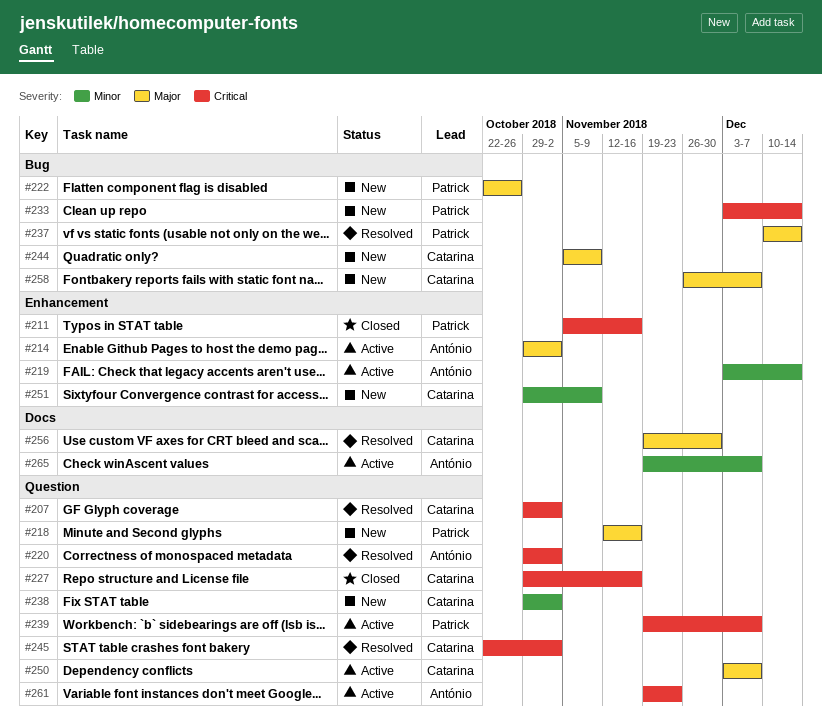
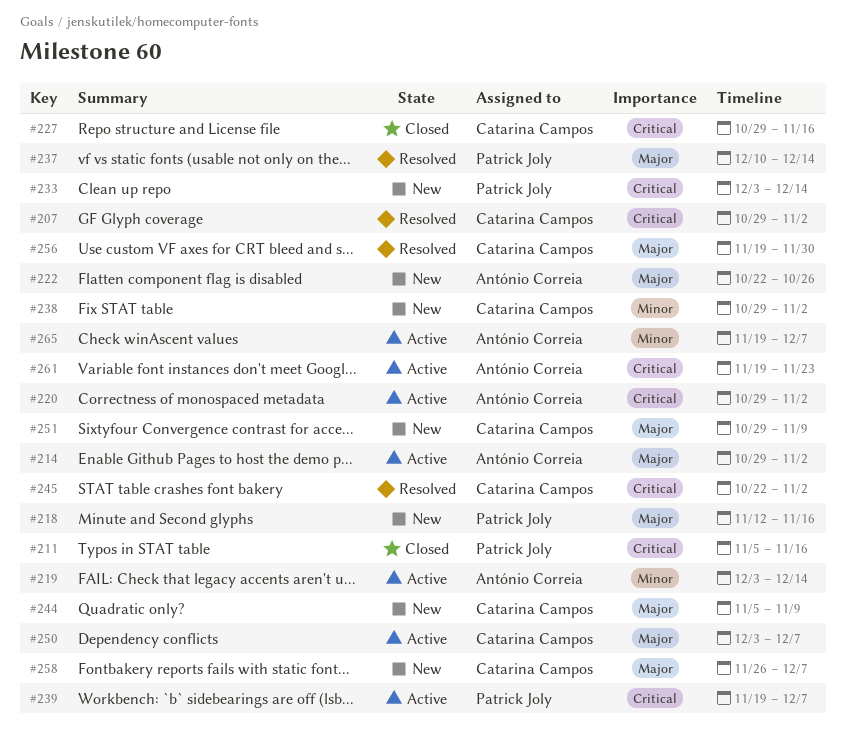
#220, status: Resolved -> Active
#222, owner: Patrick Joly -> António Correia
#251, priority: Minor -> Major

